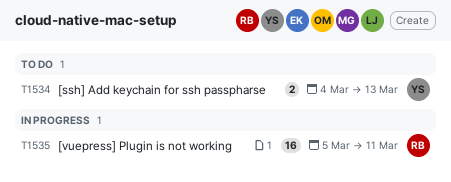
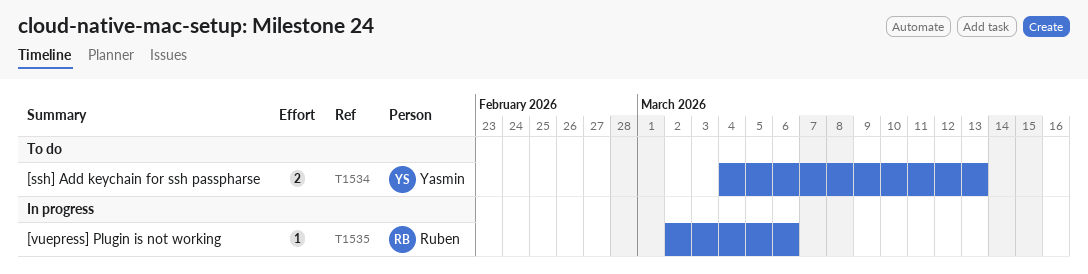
T1535, estimate: 16 -> 1
T1535, start: Mar 5 -> Mar 2
T1535, due: Mar 11 -> Mar 6

